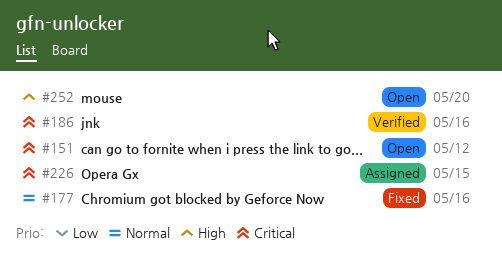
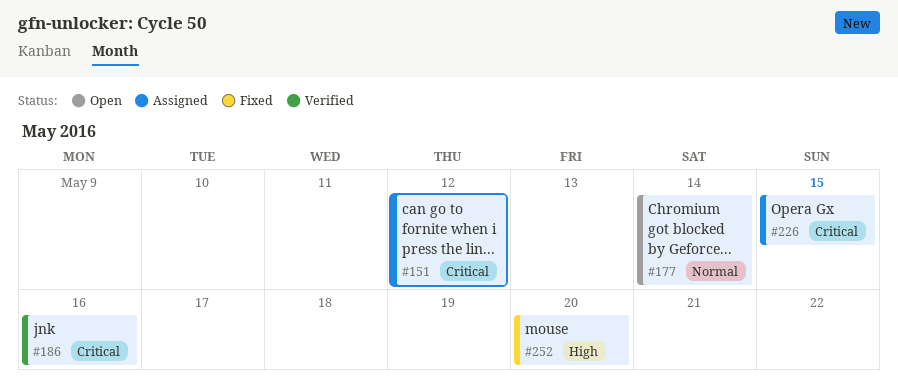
#151, status: Open -> Assigned
#177, status: Fixed -> Open
#177, due: May 16 -> May 14
#252, status: Open -> Fixed

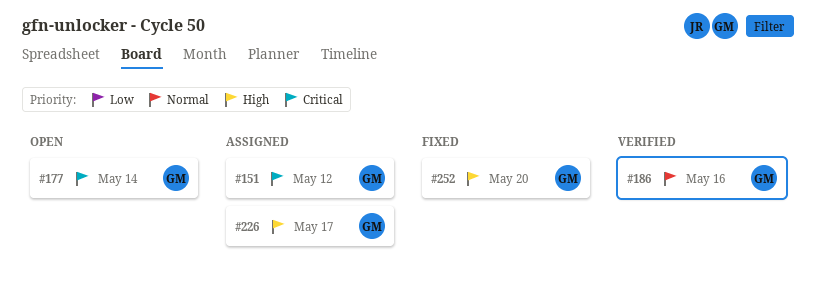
#177, priority: Normal -> Critical
#186, priority: Critical -> Normal
#226, priority: Critical -> High
#226, due: May 15 -> May 17

